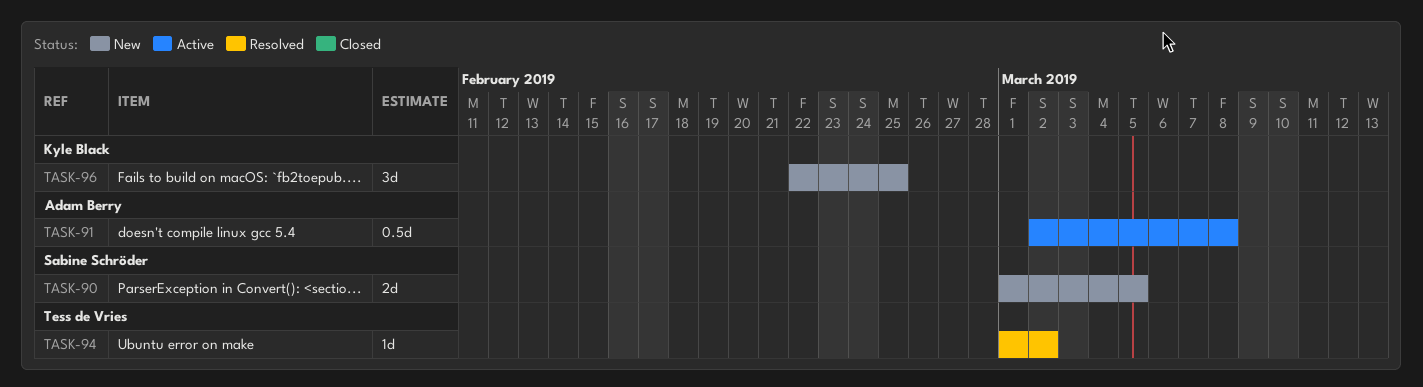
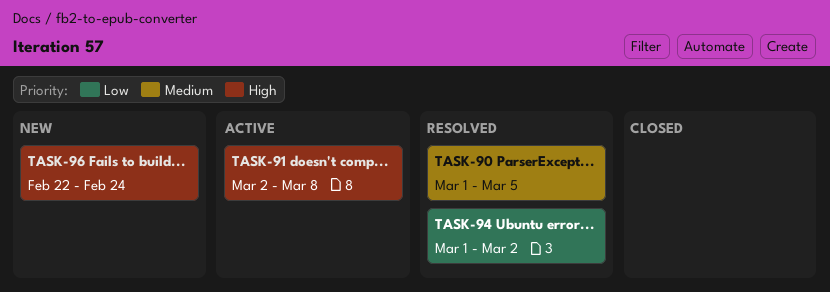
TASK-90, status: New -> Resolved
TASK-96, due: Feb 25 -> Feb 24

